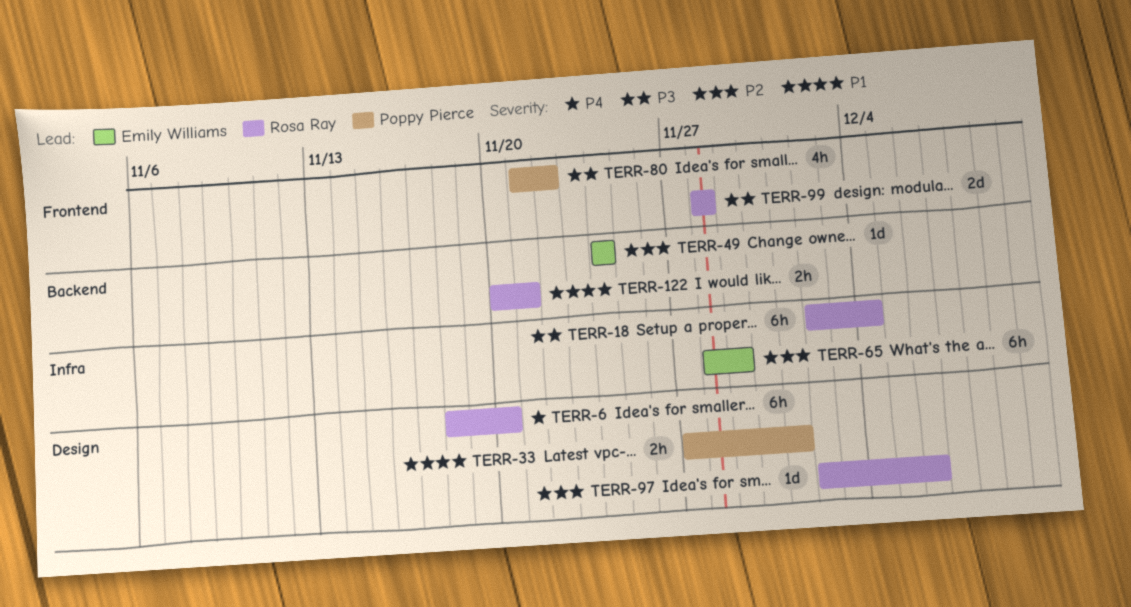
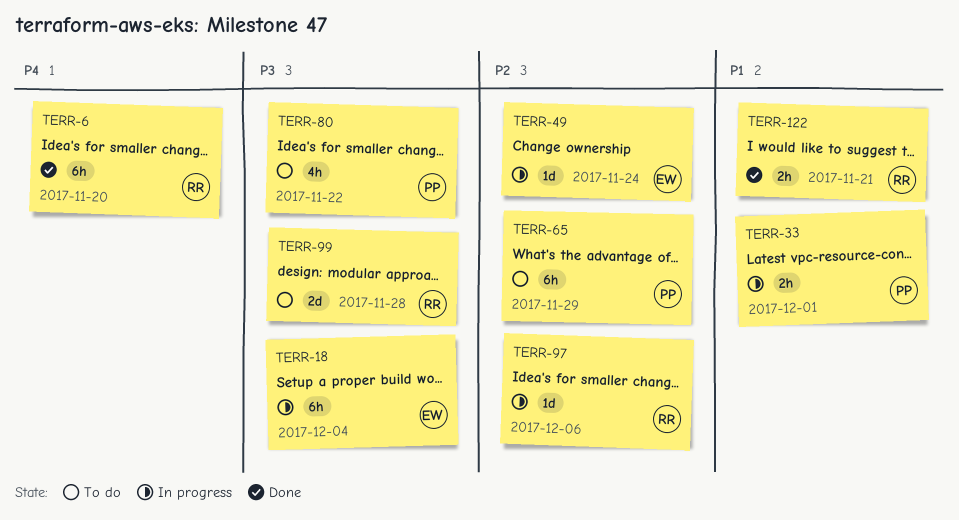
TERR-18, owner: Rosa Ray -> Emily Williams
TERR-65, owner: Emily Williams -> Poppy Pierce

